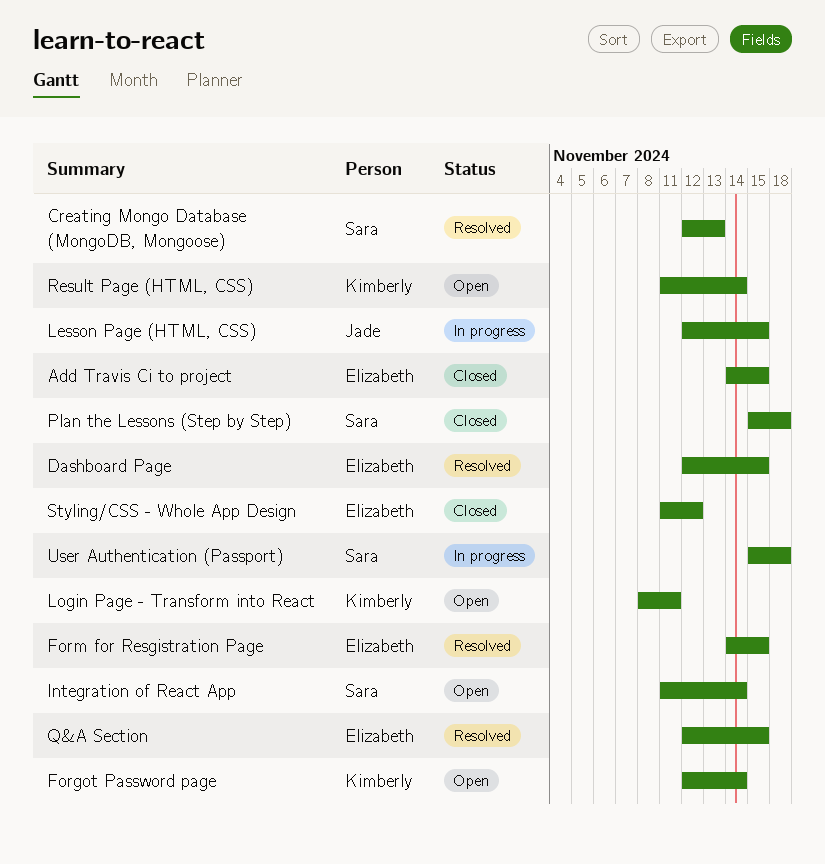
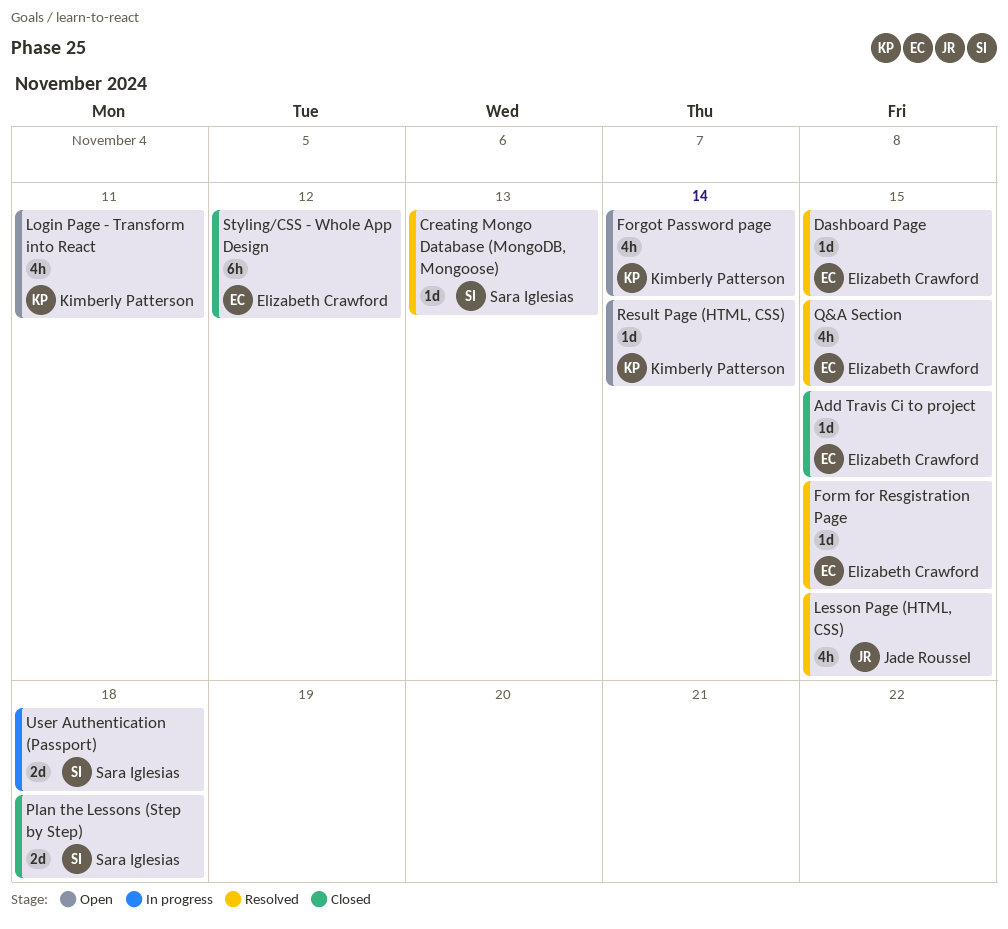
Integration of React App: present -> none
Lesson Page (HTML, CSS), status: In progress -> Resolved

